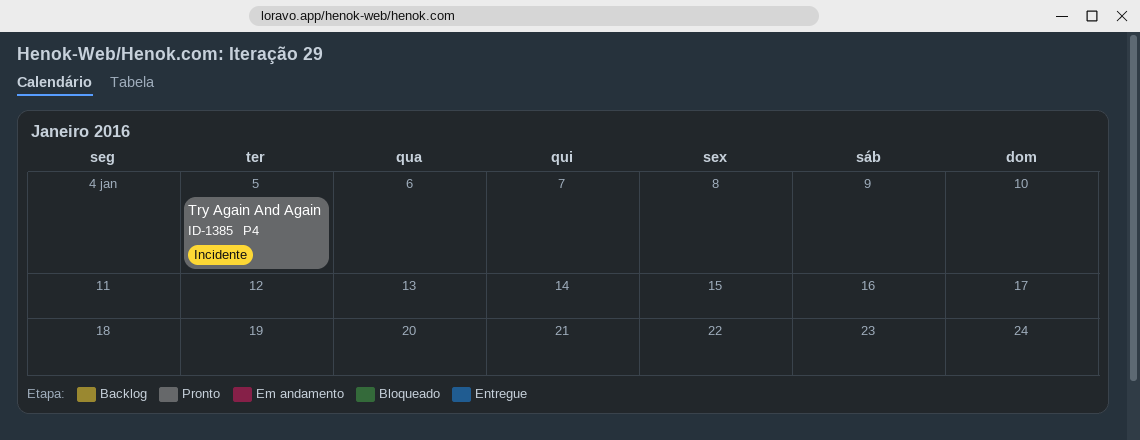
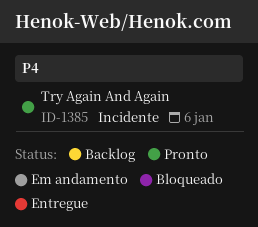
ID-1385, due: Jan 5 -> Jan 6

